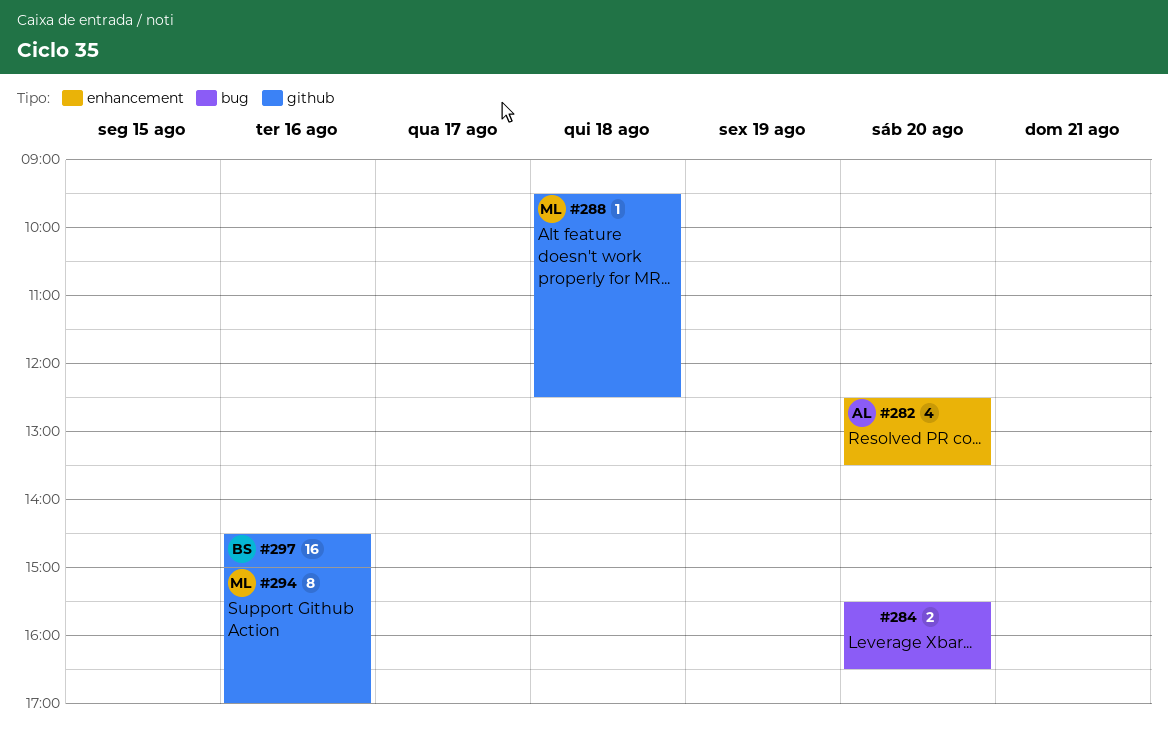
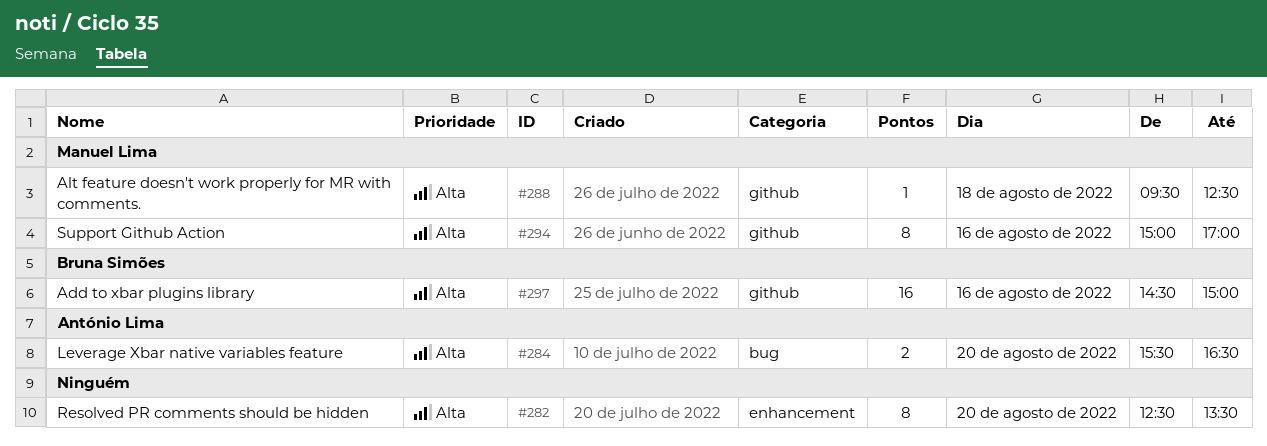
#282, owner: António Lima -> none
#282, estimate: 4 -> 8
#284, owner: none -> António Lima

